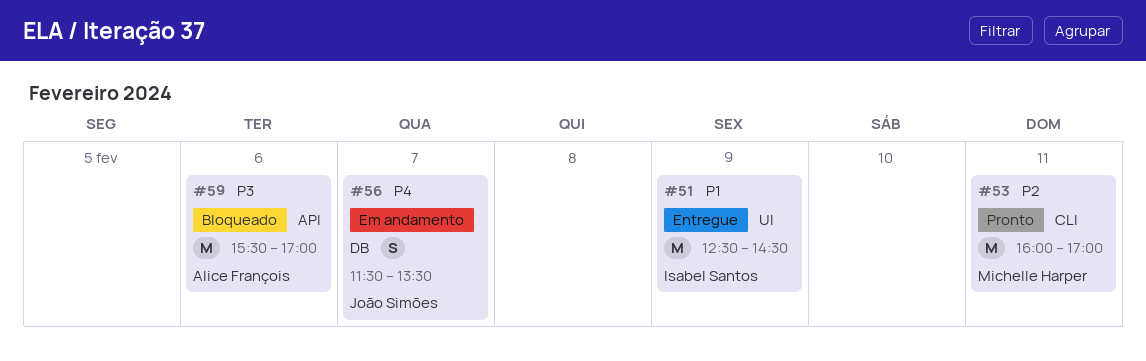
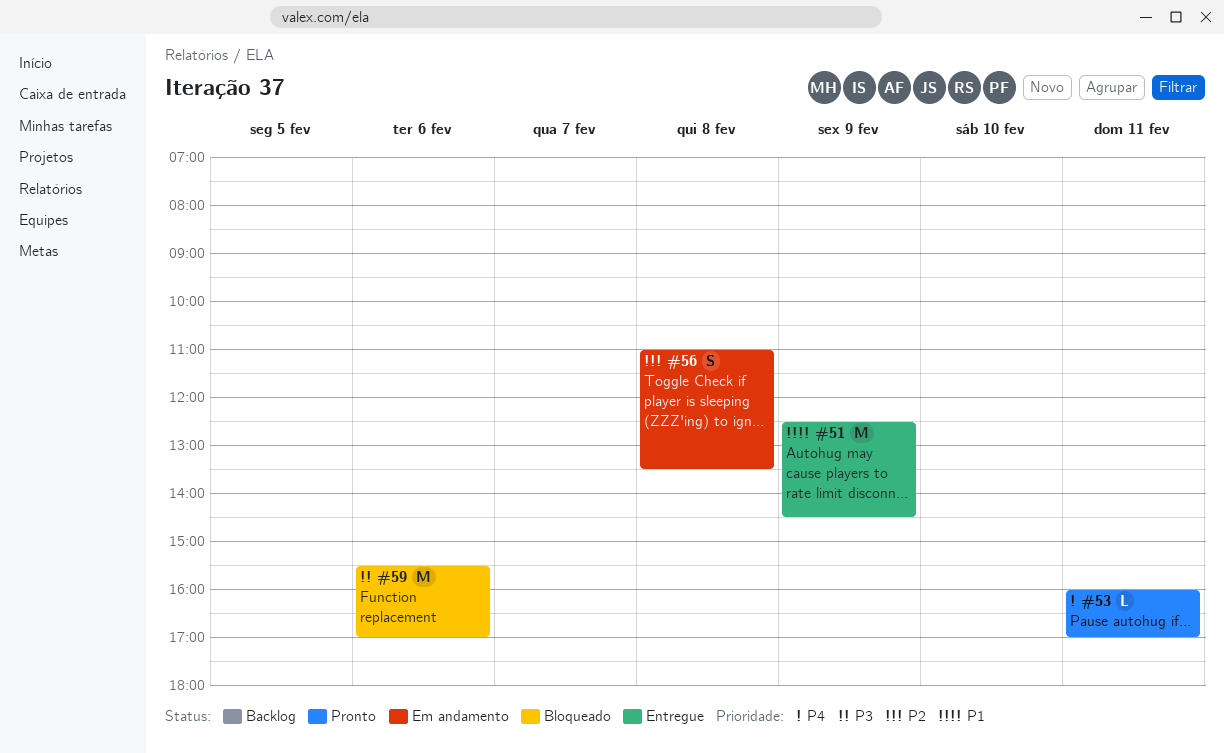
#53, priority: P2 -> P4
#53, estimate: M -> L
#56, priority: P4 -> P2
#56, day: Feb 7 -> Feb 8
#56, begins: 11:30 -> 11:00

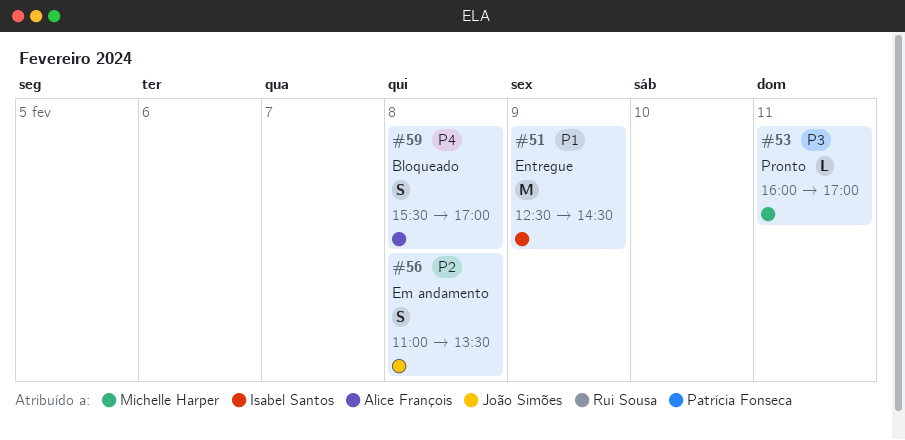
#53, priority: P4 -> P3
#59, priority: P3 -> P4
#59, estimate: M -> S
#59, day: Feb 6 -> Feb 8

